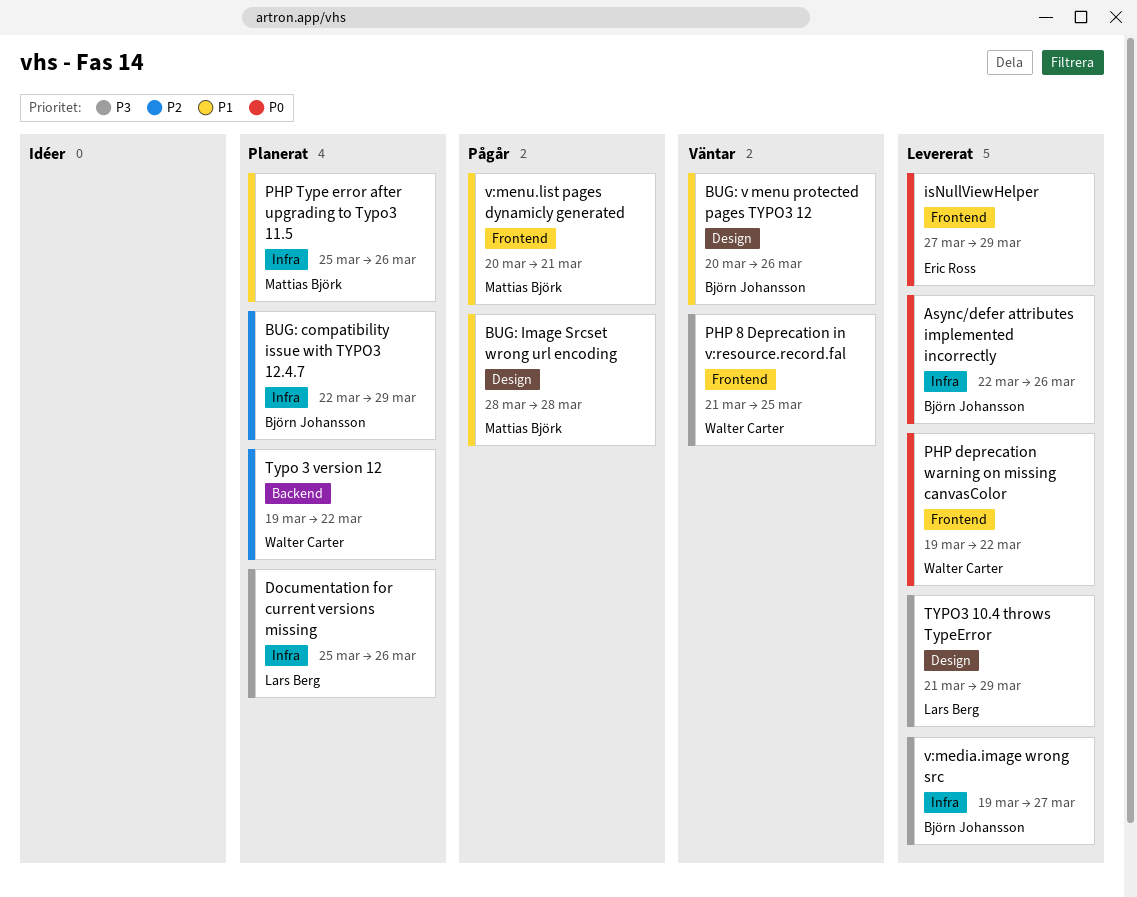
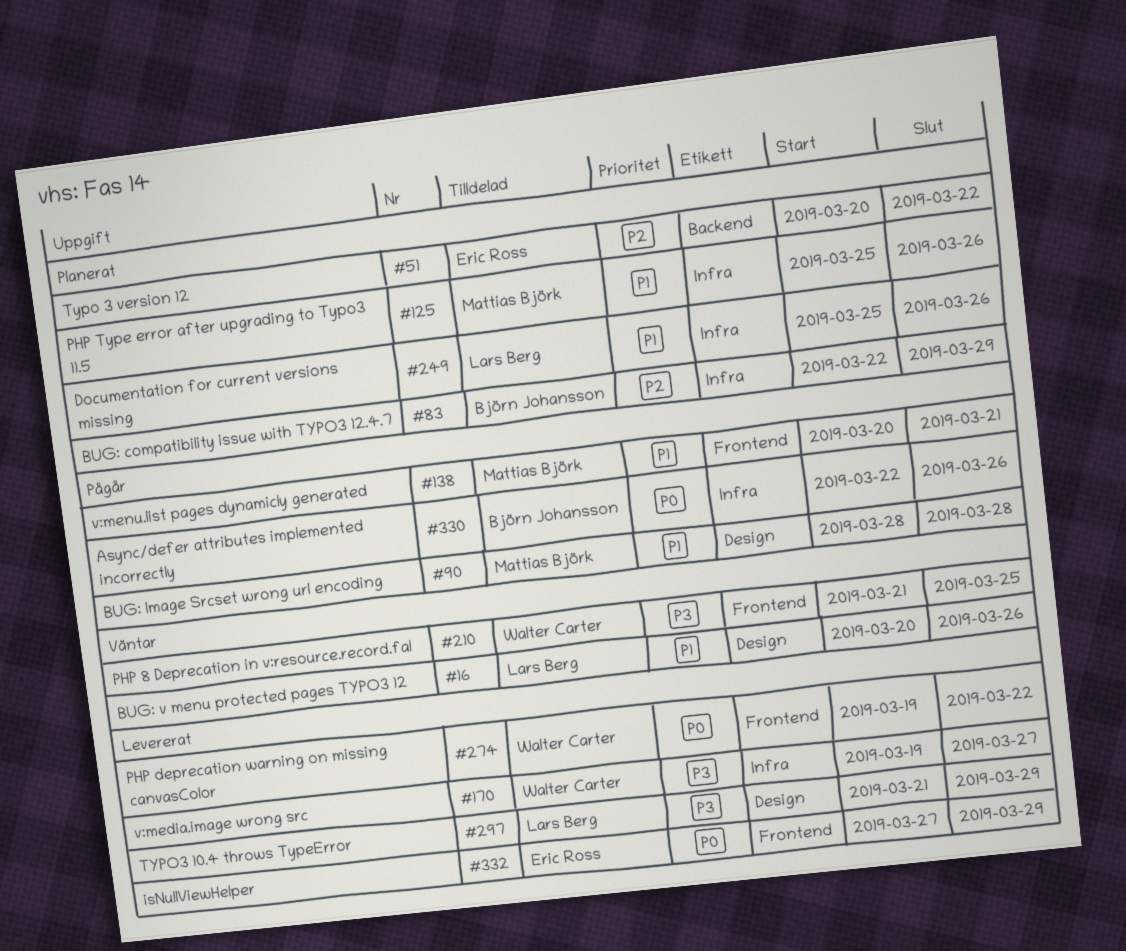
Async/defer attributes implemented incorrectly, status: Levererat -> Pågår
BUG: v menu protected pages TYPO3 12, owner: Björn Johansson -> Lars Berg
Documentation for current versions missing, priority: P3 -> P1
Typo 3 version 12, owner: Walter Carter -> Eric Ross
Typo 3 version 12, start: Mar 19 -> Mar 20
v:media.image wrong src, owner: Björn Johansson -> Walter Carter

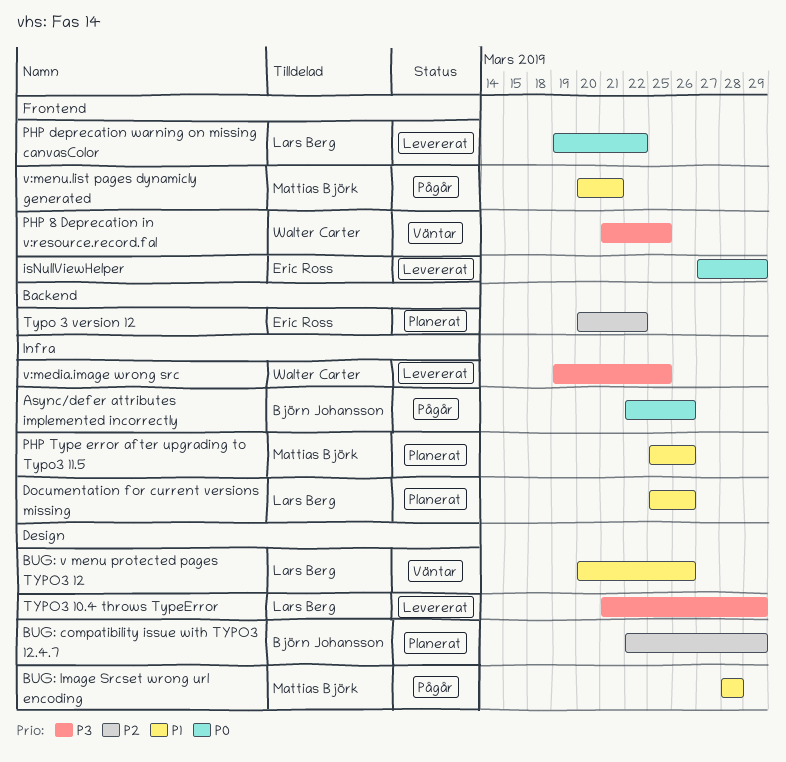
BUG: compatibility issue with TYPO3 12.4.7, label: Infra -> Design
PHP deprecation warning on missing canvasColor, owner: Walter Carter -> Lars Berg
v:media.image wrong src, due: Mar 27 -> Mar 25

